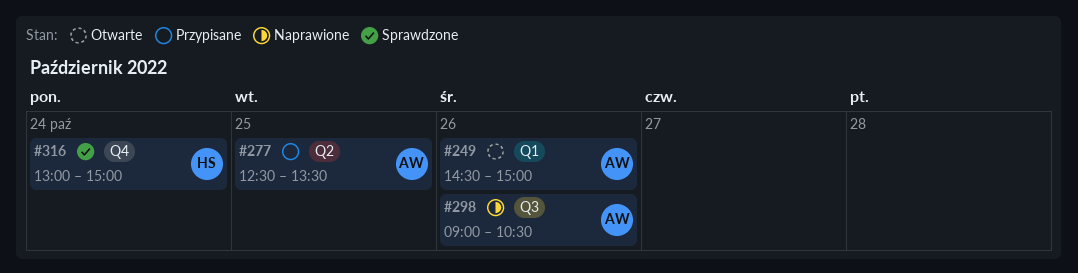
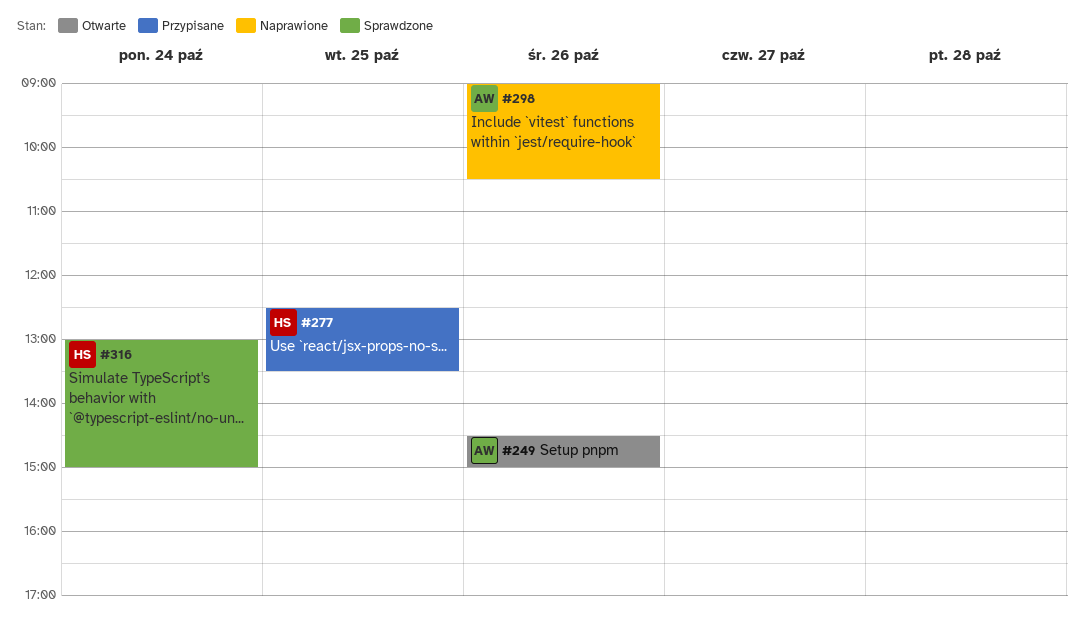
#277, owner: AW -> HS

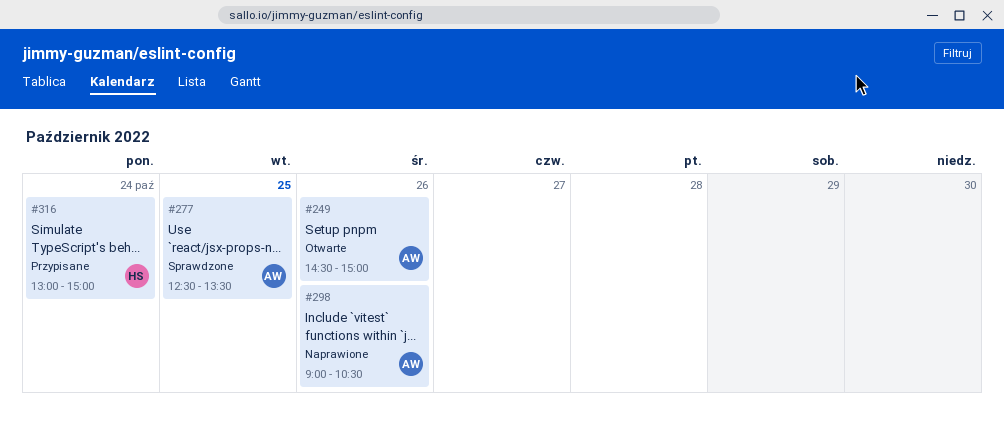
#277, status: Przypisane -> Sprawdzone
#277, owner: HS -> AW
#316, status: Sprawdzone -> Przypisane

